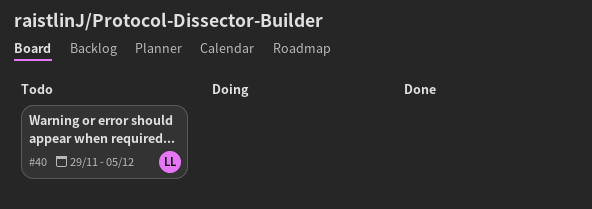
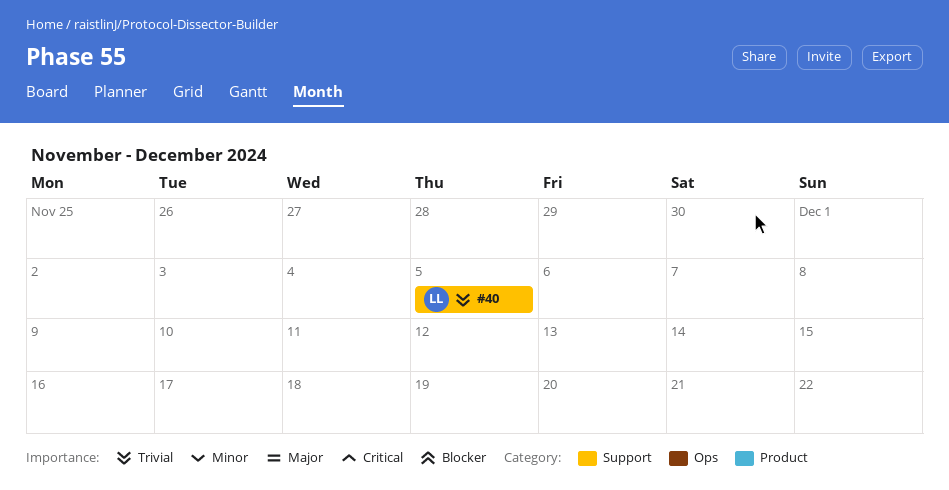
#40, start: Nov 29 -> Dec 5

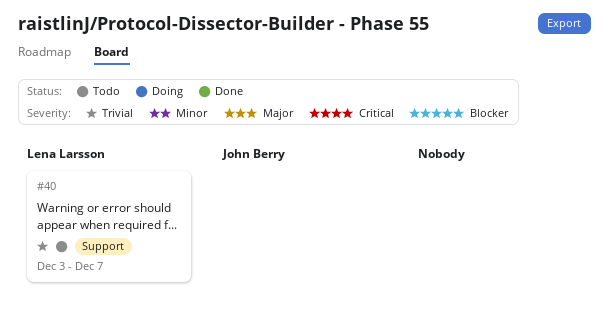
#40, start: Dec 5 -> Dec 3
#40, due: Dec 5 -> Dec 7

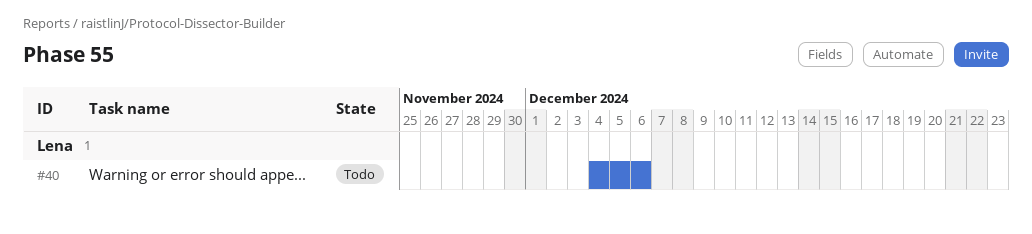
#40, start: Dec 3 -> Dec 4
#40, due: Dec 7 -> Dec 6

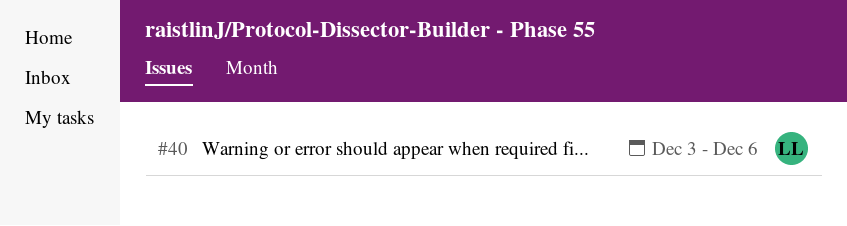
#40, start: Dec 4 -> Dec 3

